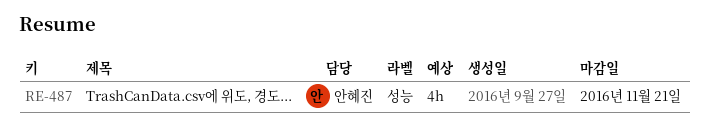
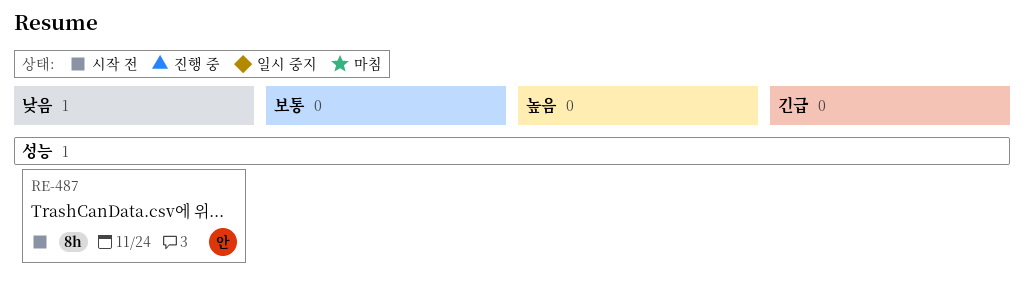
RE-487, estimate: 4h -> 8h
RE-487, due: Nov 21 -> Nov 24

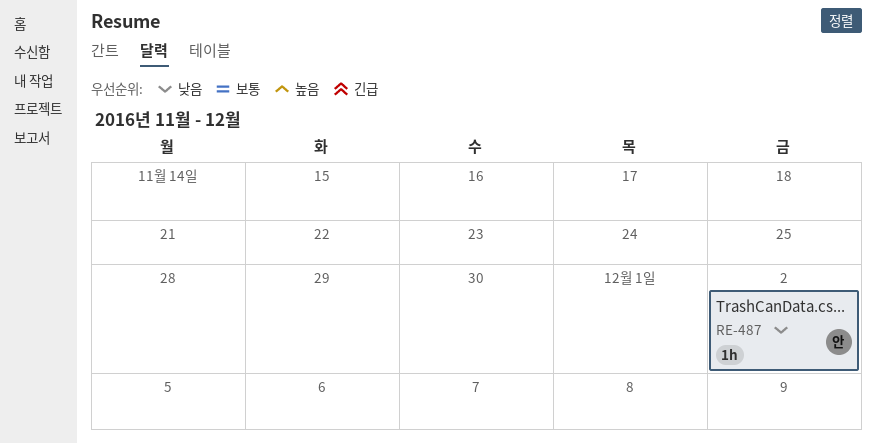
RE-487, estimate: 8h -> 1h
RE-487, due: Nov 24 -> Dec 2

